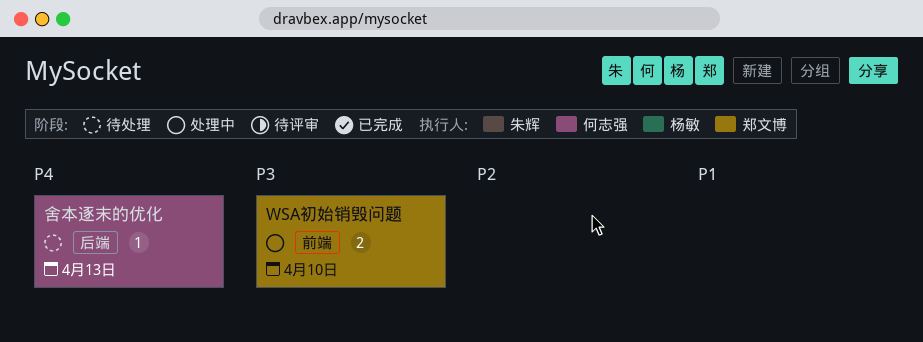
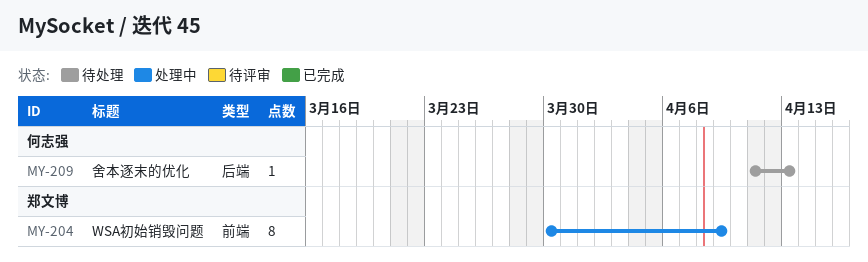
WSA初始销毁问题, estimate: 2 -> 8
WSA初始销毁问题, due: Apr 10 -> Apr 9

